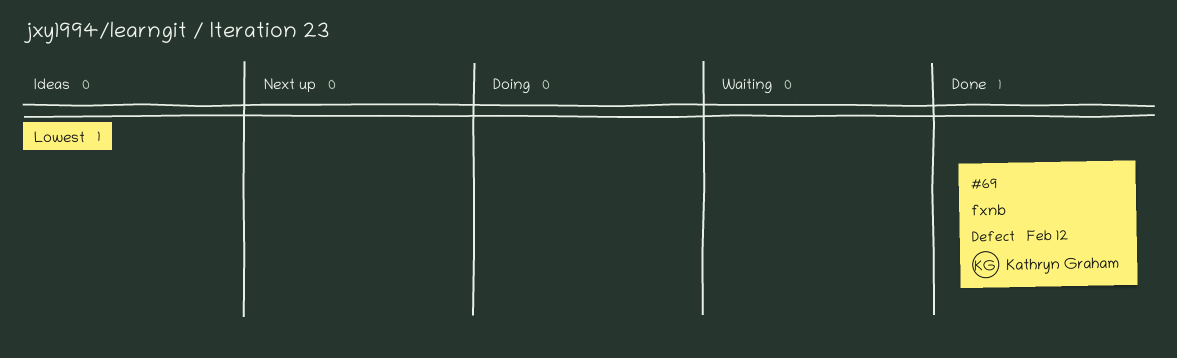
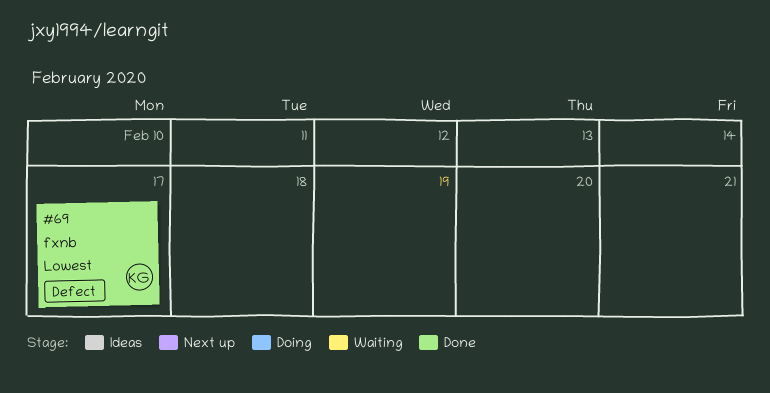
#69, due: Feb 12 -> Feb 17

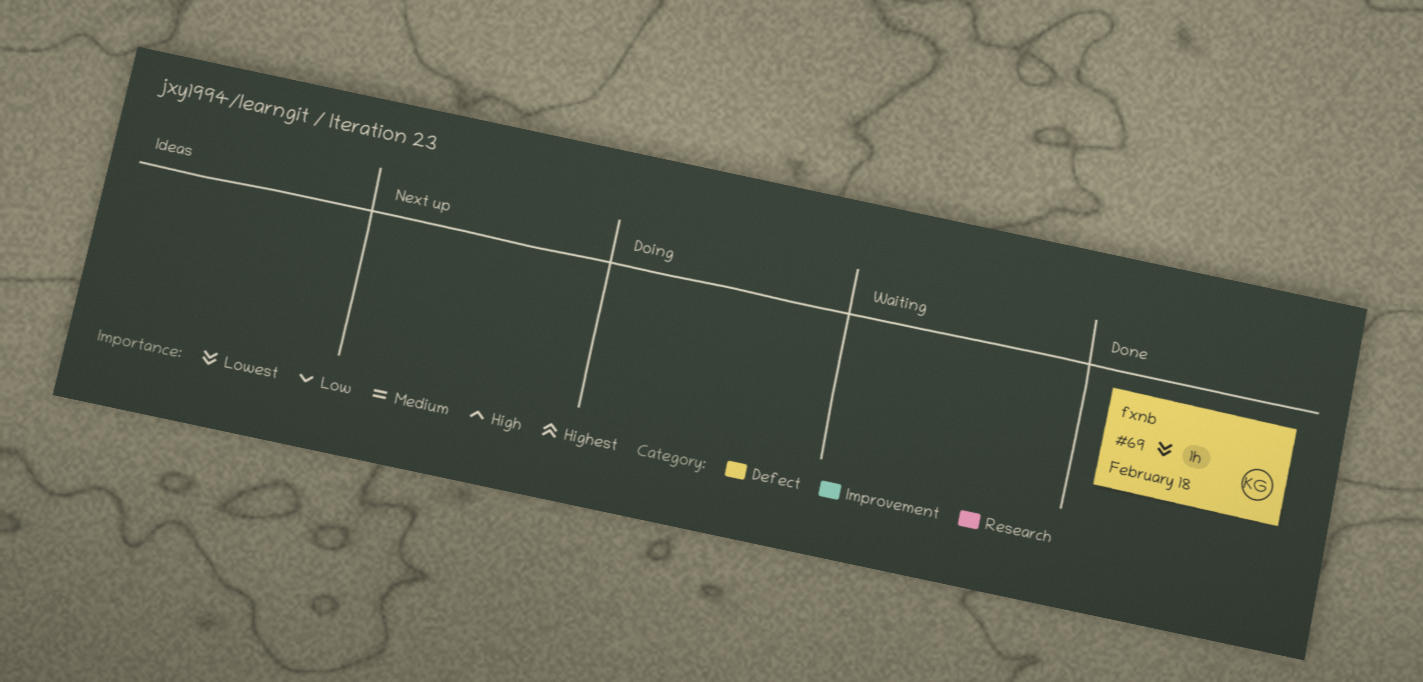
#69, due: Feb 17 -> Feb 18

